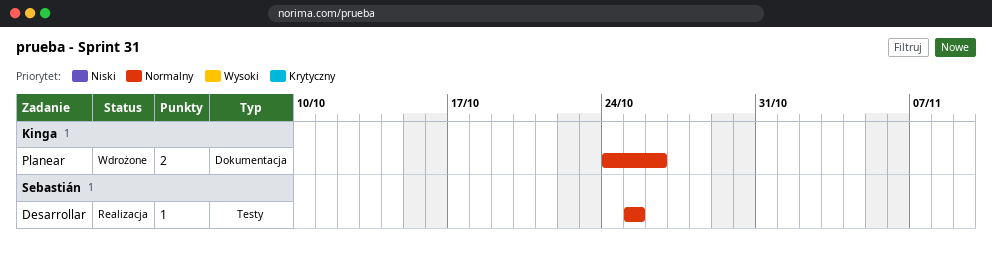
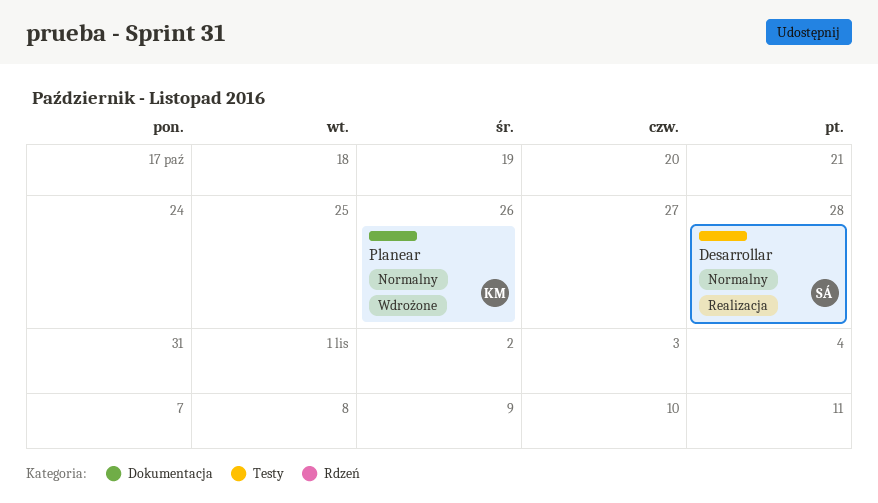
Desarrollar, due: Oct 25 -> Oct 28

